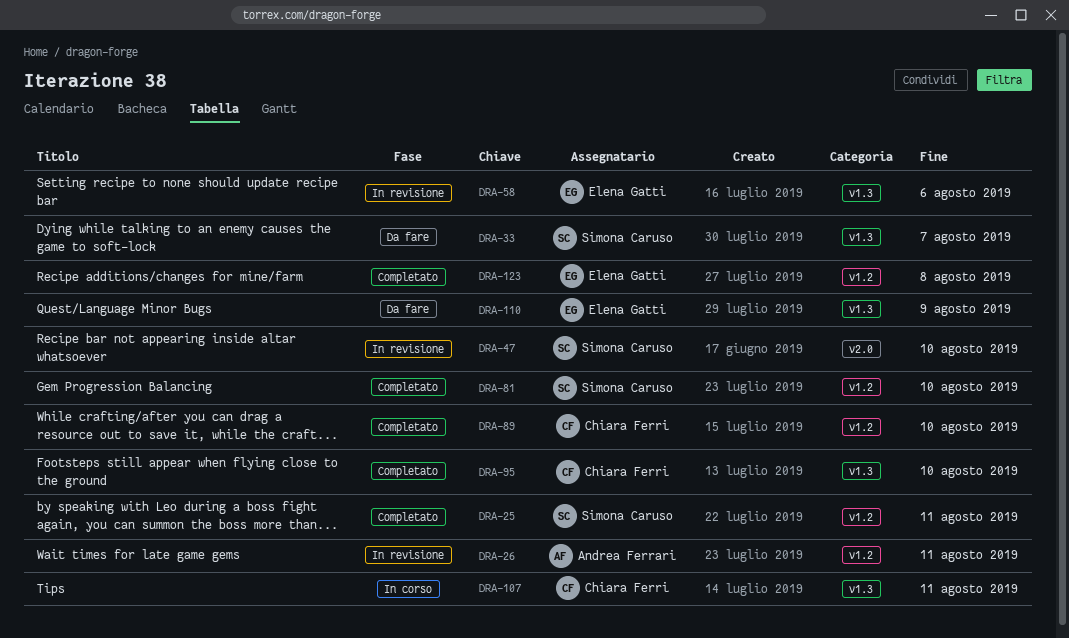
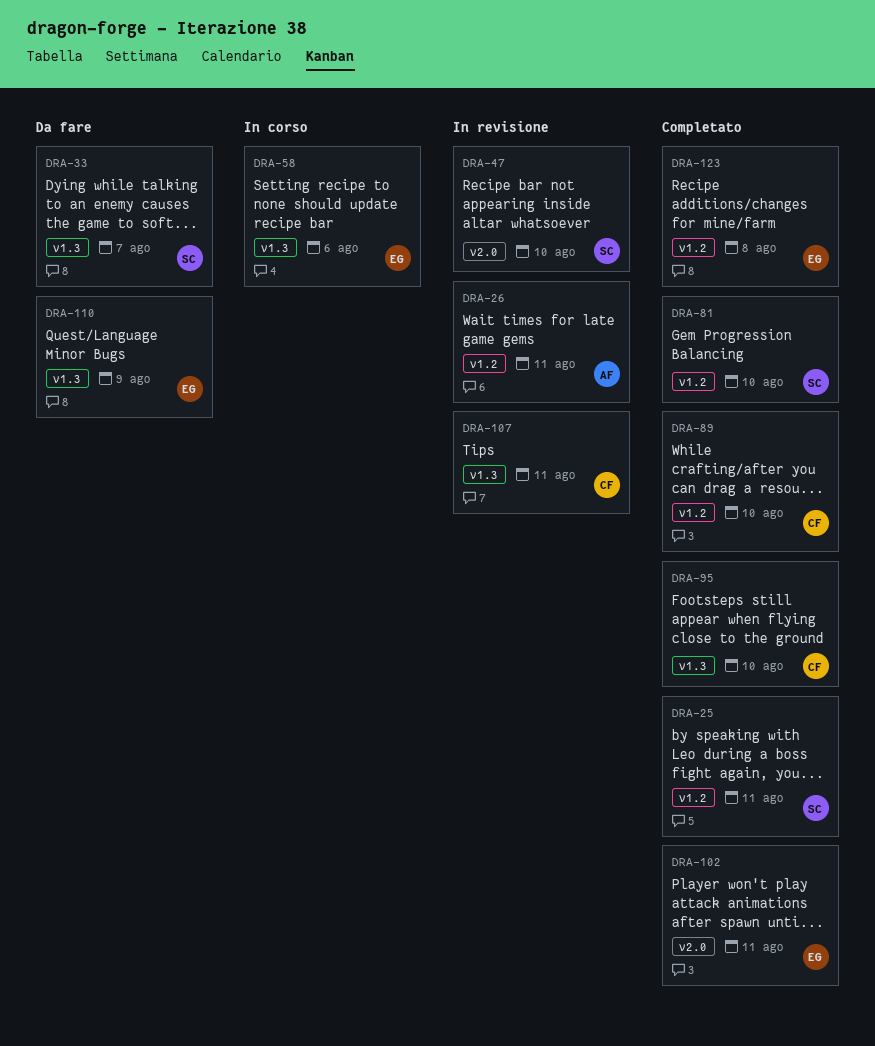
DRA-58, status: In revisione -> In corso
DRA-102: none -> present
DRA-107, status: In corso -> In revisione

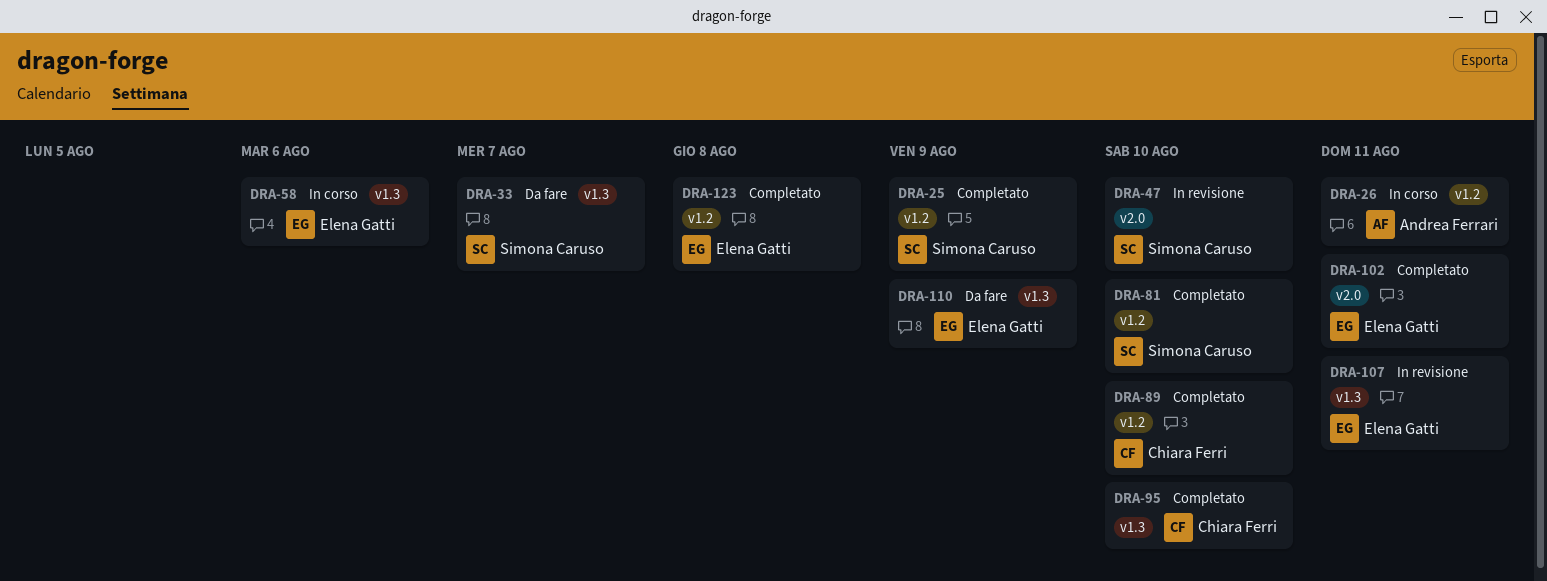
DRA-25, due: Aug 11 -> Aug 9
DRA-26, status: In revisione -> In corso
DRA-107, owner: Chiara Ferri -> Elena Gatti

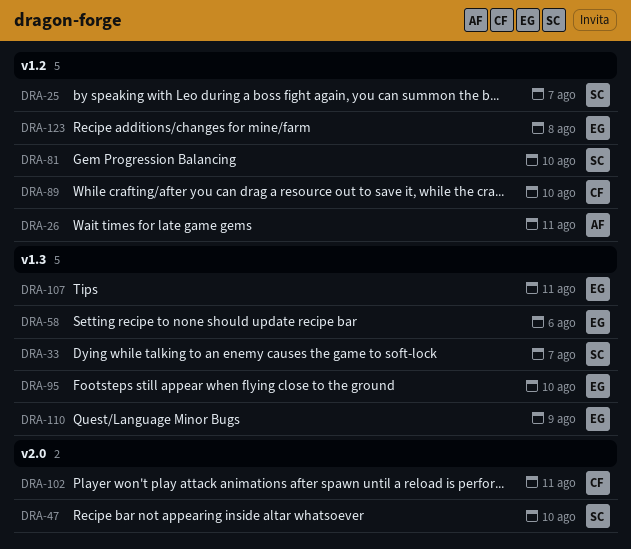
DRA-25, due: Aug 9 -> Aug 7
DRA-95, owner: Chiara Ferri -> Elena Gatti
DRA-102, owner: Elena Gatti -> Chiara Ferri

